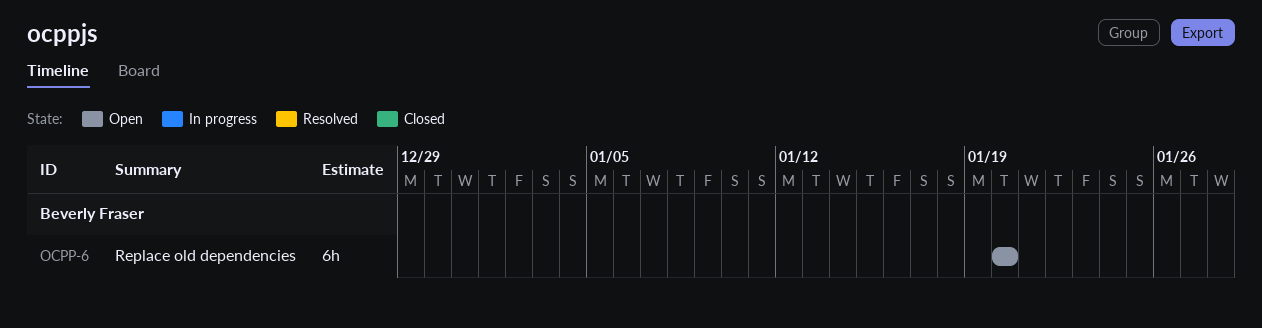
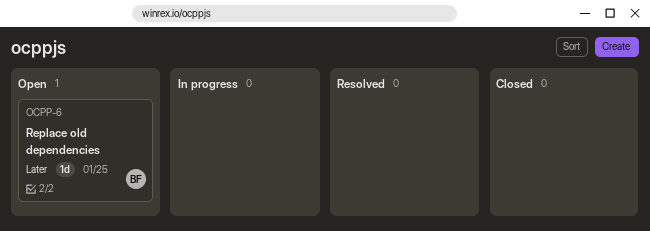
OCPP-6, estimate: 6h -> 1d
OCPP-6, due: Jan 20 -> Jan 25

